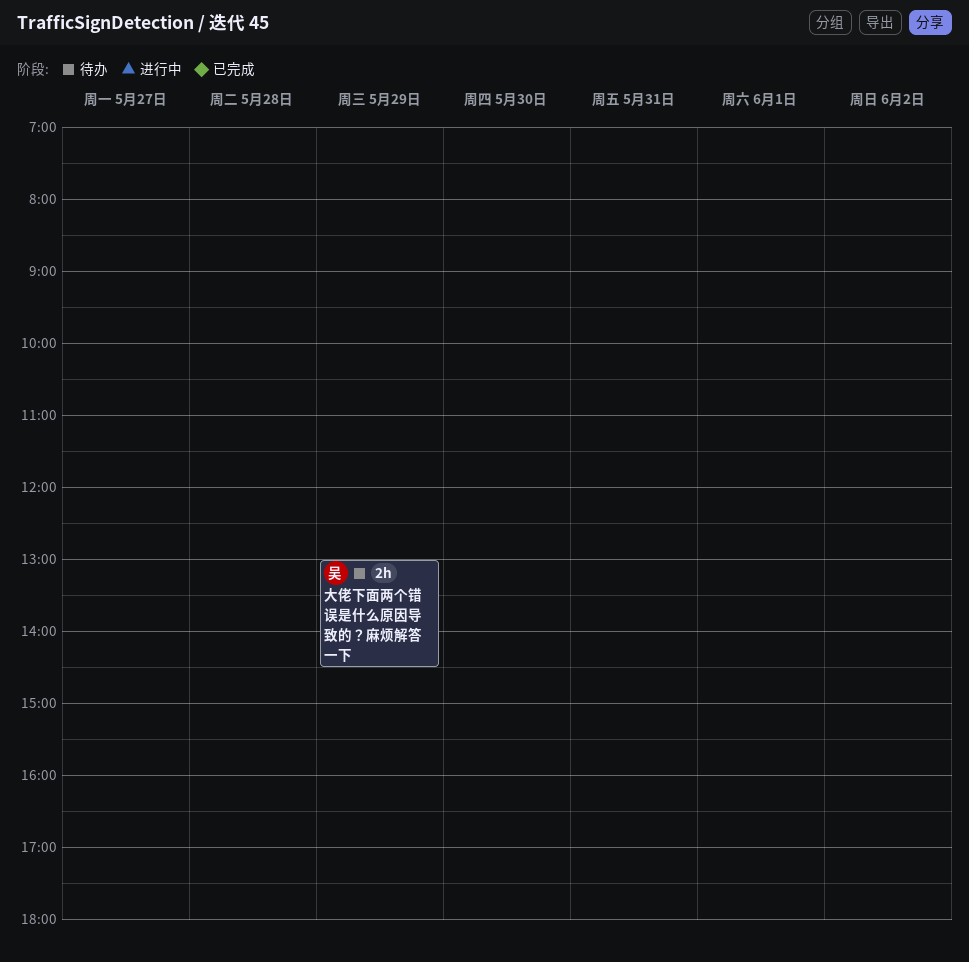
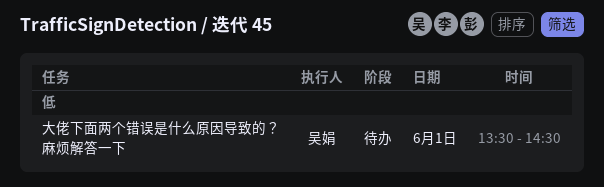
大佬下面两个错误是什么原因导致的？麻烦解答一下, day: May 29 -> Jun 1
大佬下面两个错误是什么原因导致的？麻烦解答一下, begins: 13:00 -> 13:30

